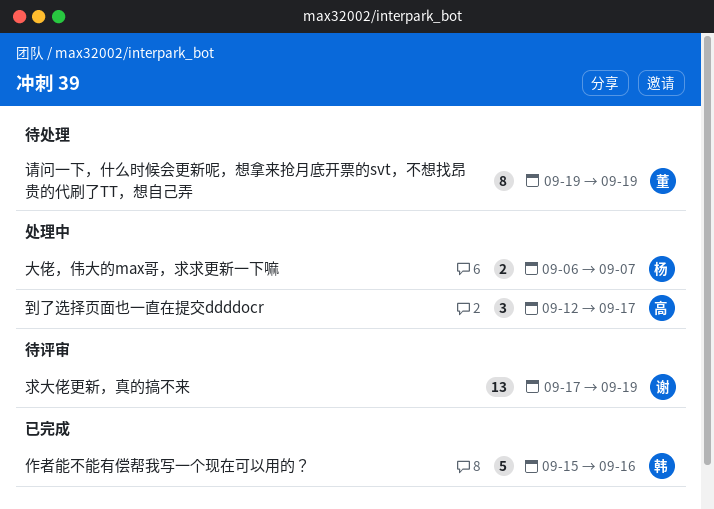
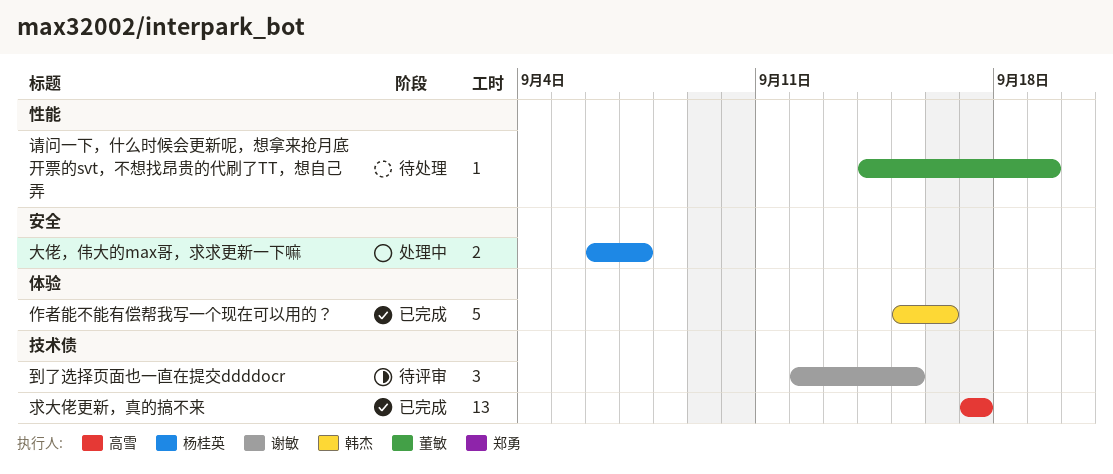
到了选择页面也一直在提交ddddocr, status: 处理中 -> 待评审
到了选择页面也一直在提交ddddocr, owner: 高雪 -> 谢敏
到了选择页面也一直在提交ddddocr, due: Sep 17 -> Sep 15
求大佬更新，真的搞不来, status: 待评审 -> 已完成
求大佬更新，真的搞不来, owner: 谢敏 -> 高雪
求大佬更新，真的搞不来, due: Sep 19 -> Sep 17
请问一下，什么时候会更新呢，想拿来抢月底开票的svt，不想找昂贵的代刷了TT，想自己弄, estimate: 8 -> 1
请问一下，什么时候会更新呢，想拿来抢月底开票的svt，不想找昂贵的代刷了TT，想自己弄, start: Sep 19 -> Sep 14

